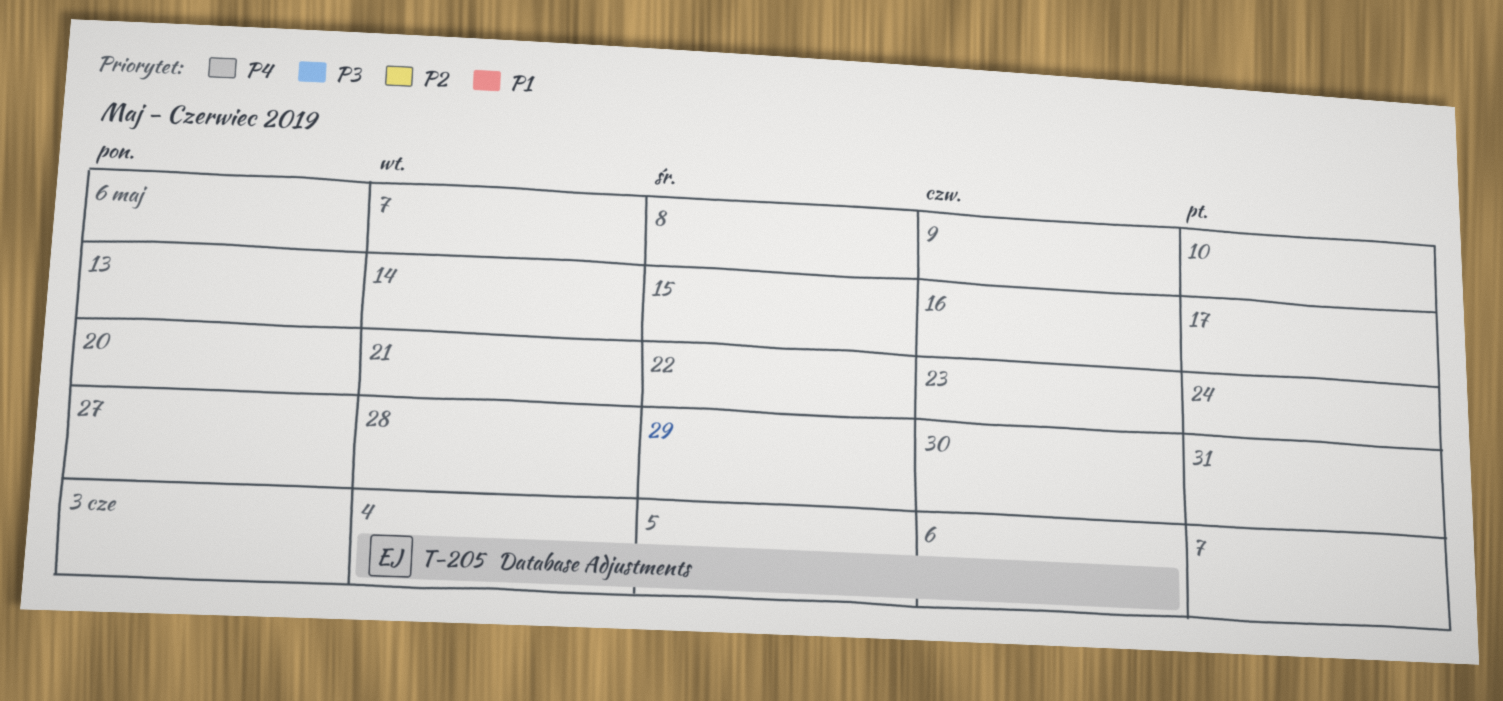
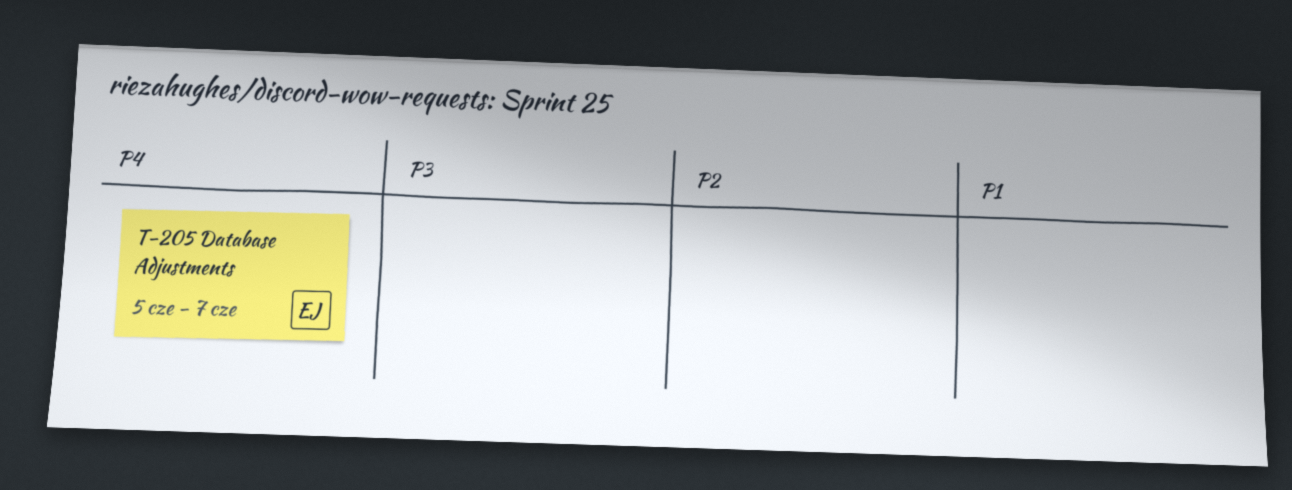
T-205, start: Jun 4 -> Jun 5
T-205, due: Jun 6 -> Jun 7

